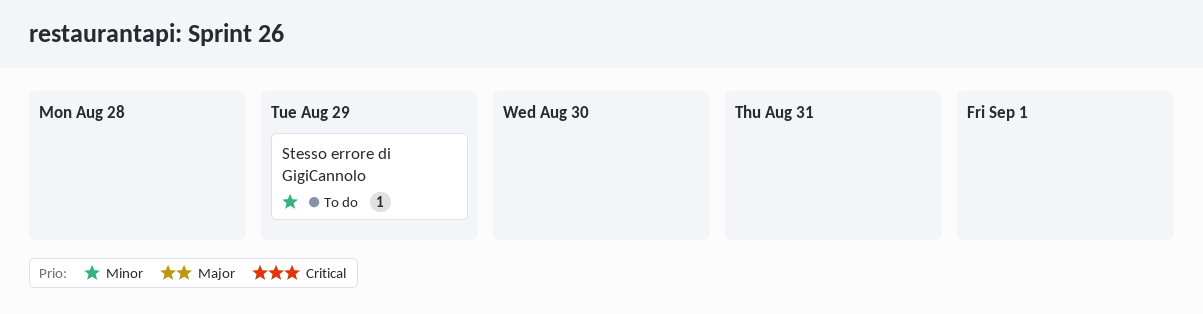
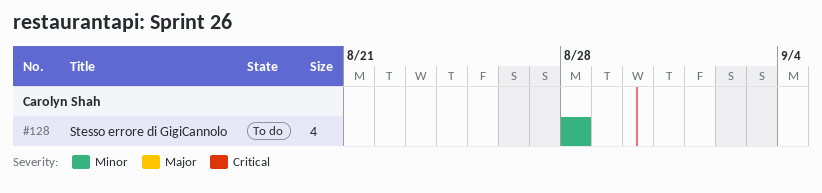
Stesso errore di GigiCannolo, estimate: 1 -> 4
Stesso errore di GigiCannolo, due: Aug 29 -> Aug 28

